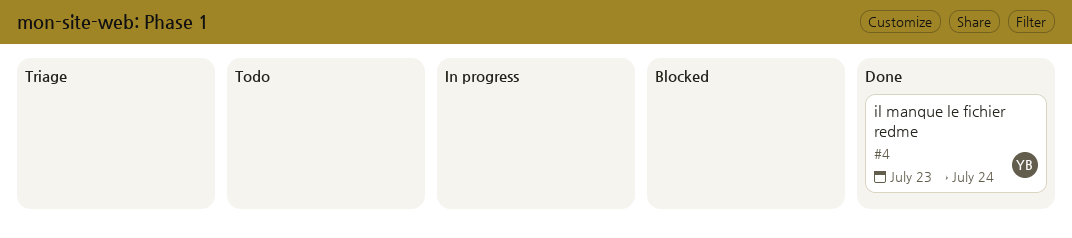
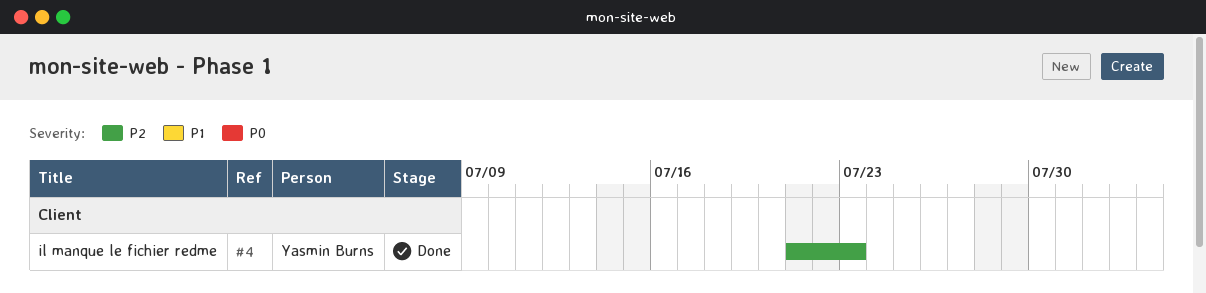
#4, start: Jul 23 -> Jul 21
#4, due: Jul 24 -> Jul 23

